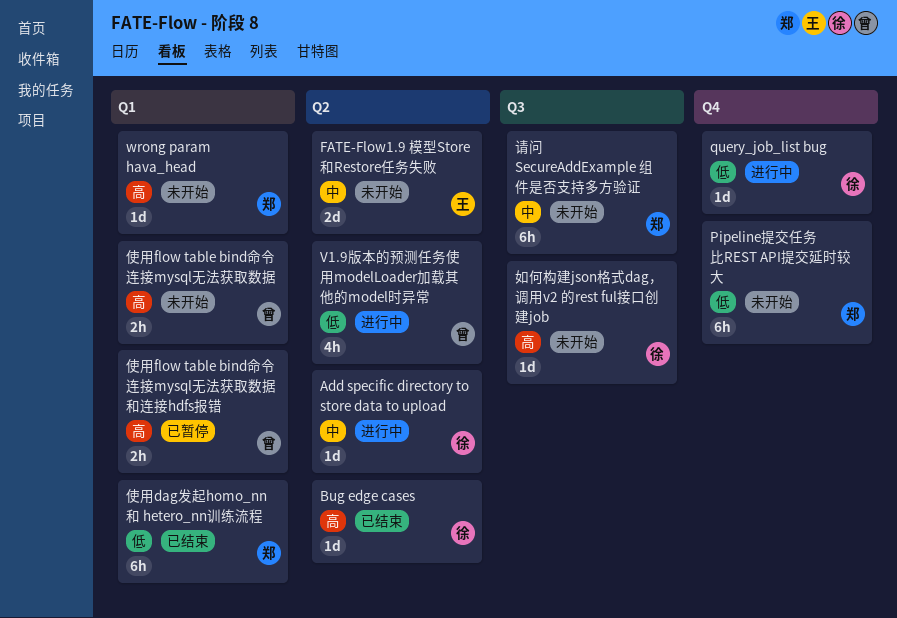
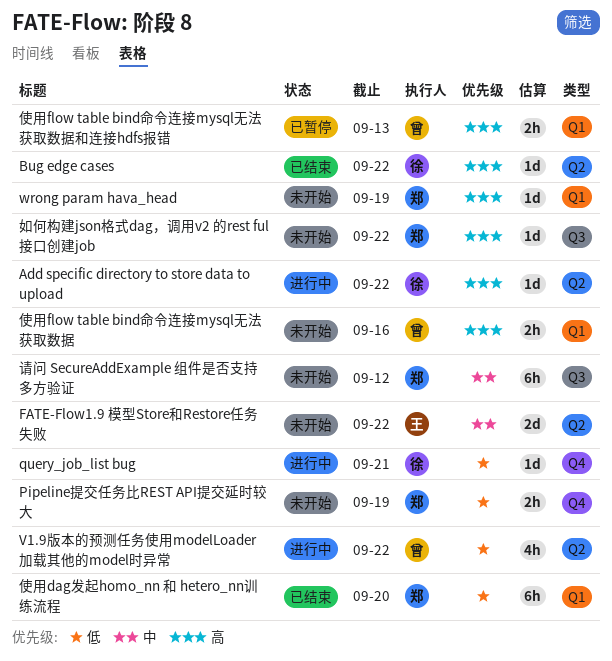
Add specific directory to store data to upload, priority: 中 -> 高
Pipeline提交任务比REST API提交延时较大, estimate: 6h -> 2h
如何构建json格式dag，调用v2 的rest ful接口创建job, owner: 徐 -> 郑

